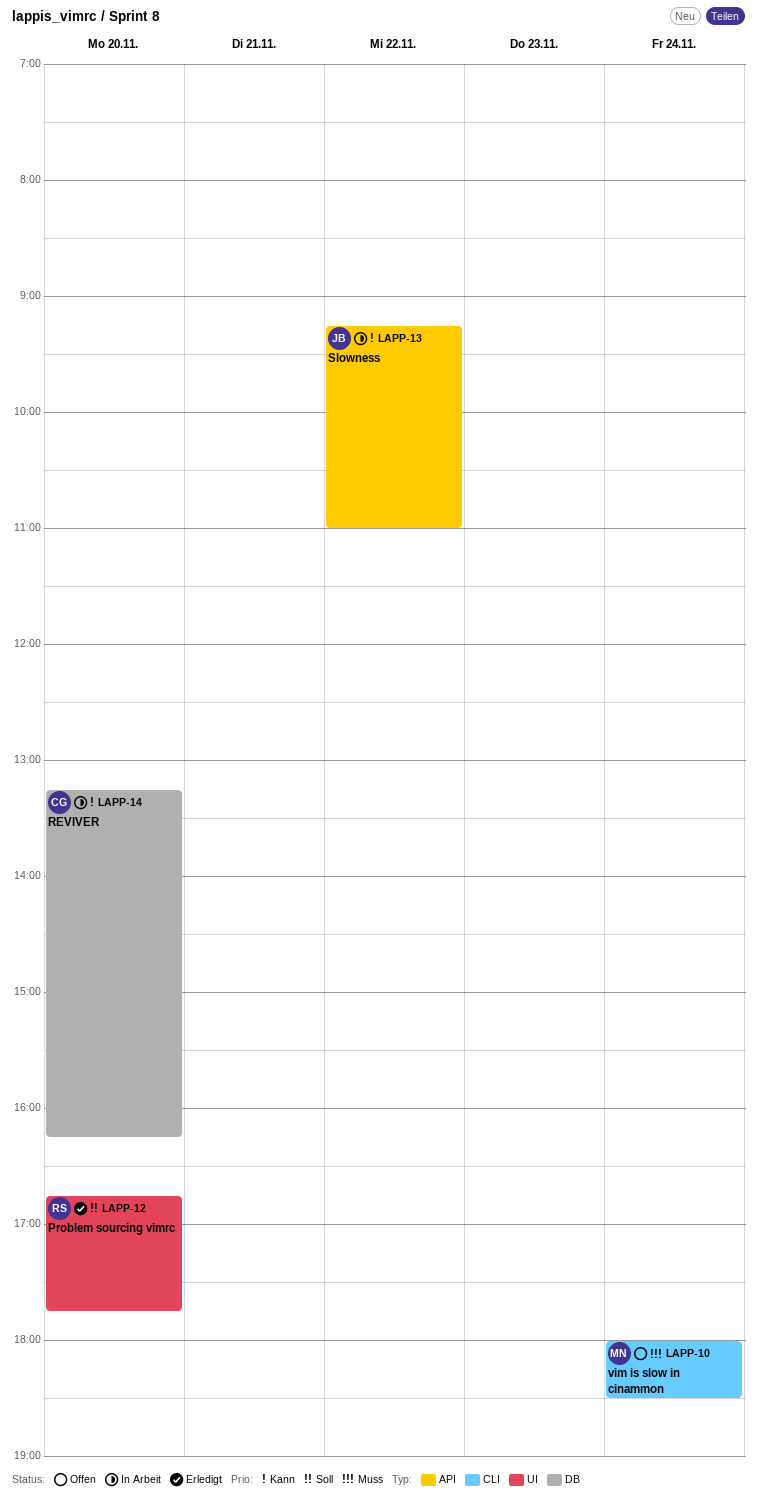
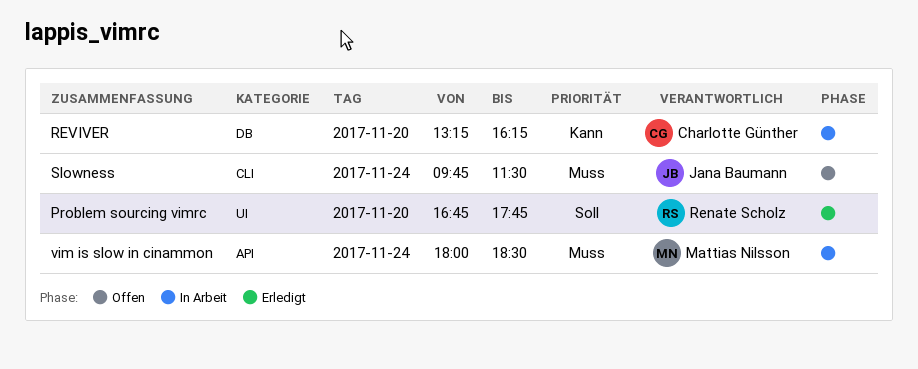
Slowness, status: In Arbeit -> Offen
Slowness, priority: Kann -> Muss
Slowness, label: API -> CLI
Slowness, day: Nov 22 -> Nov 24
Slowness, begins: 09:15 -> 09:45
Slowness, ends: 11:00 -> 11:30
vim is slow in cinammon, status: Offen -> In Arbeit
vim is slow in cinammon, label: CLI -> API

